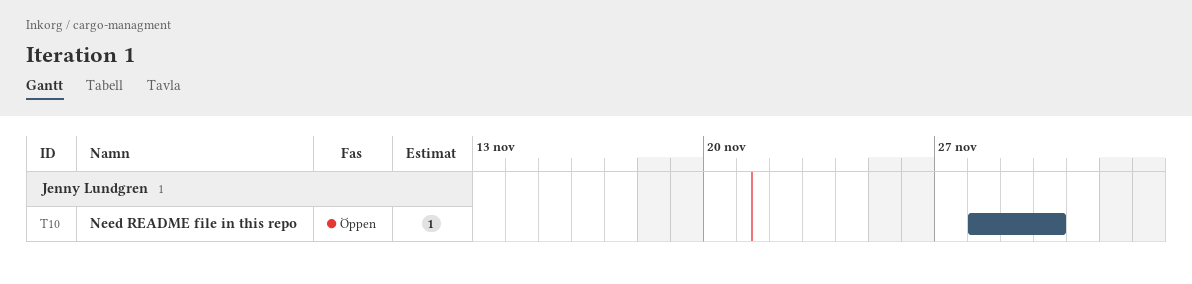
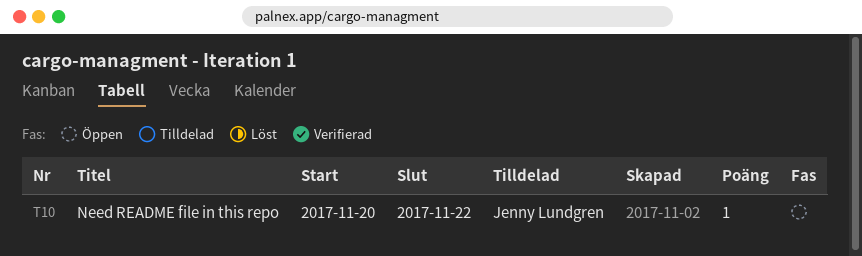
T10, start: Nov 28 -> Nov 20
T10, due: Nov 30 -> Nov 22

